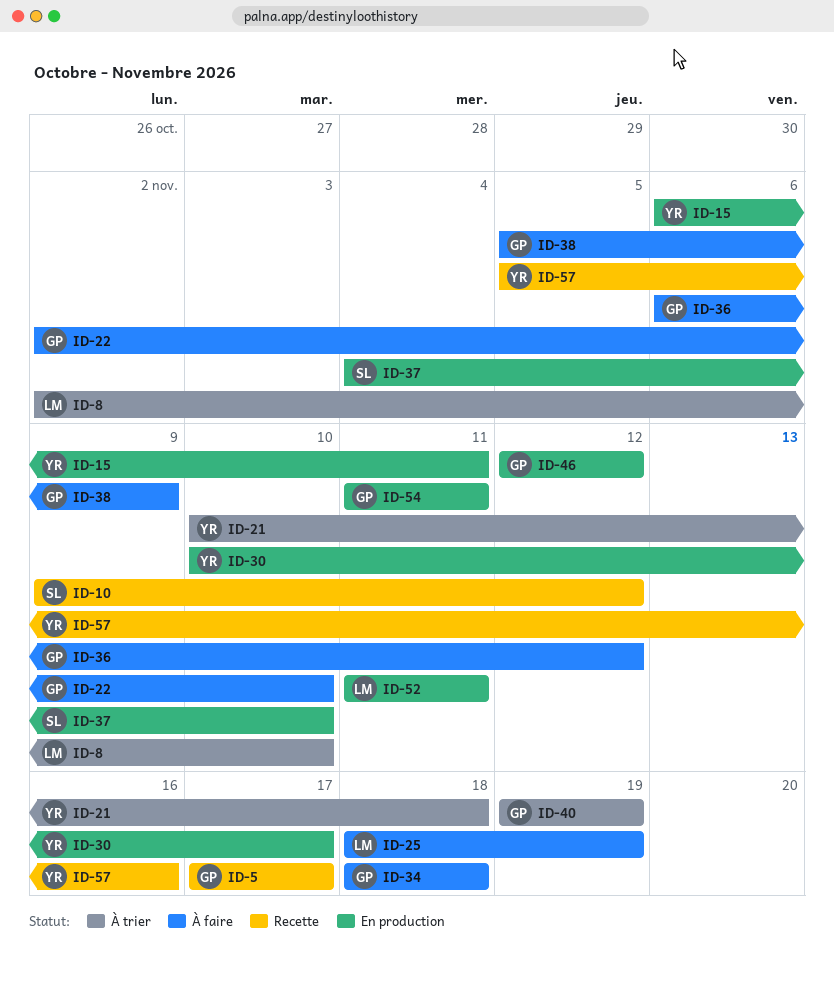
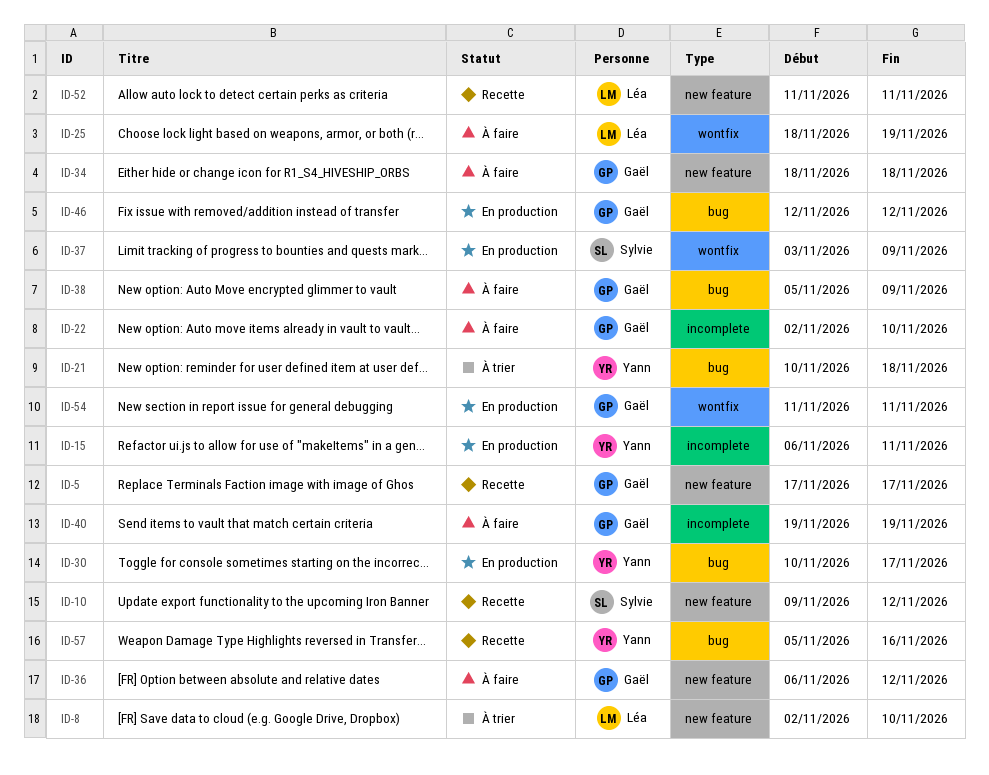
ID-37, start: Nov 4 -> Nov 3
ID-37, due: Nov 10 -> Nov 9
ID-40, status: À trier -> À faire
ID-52, status: En production -> Recette

